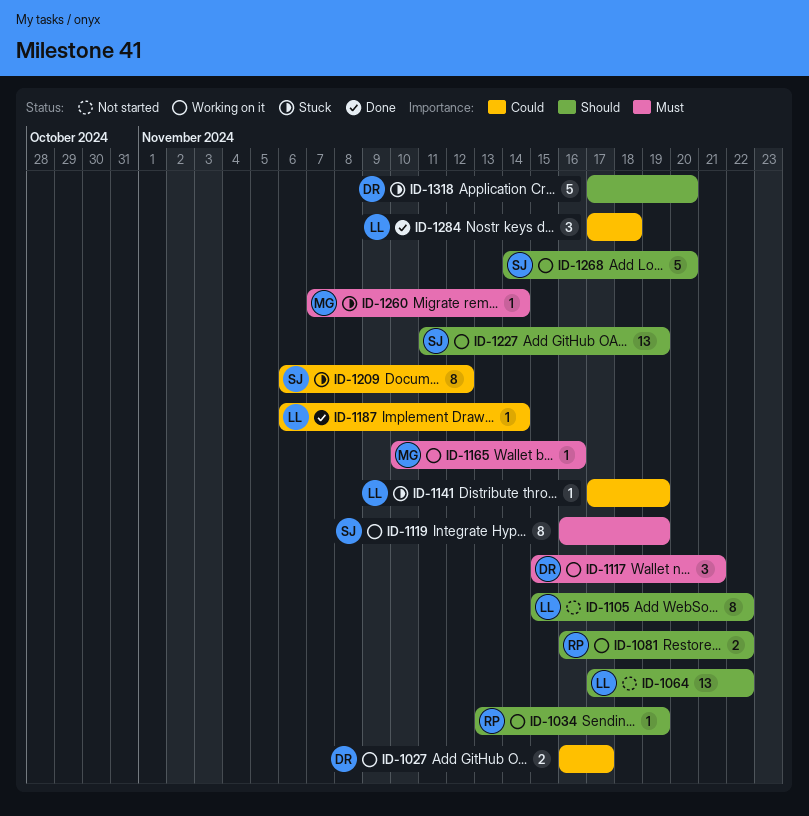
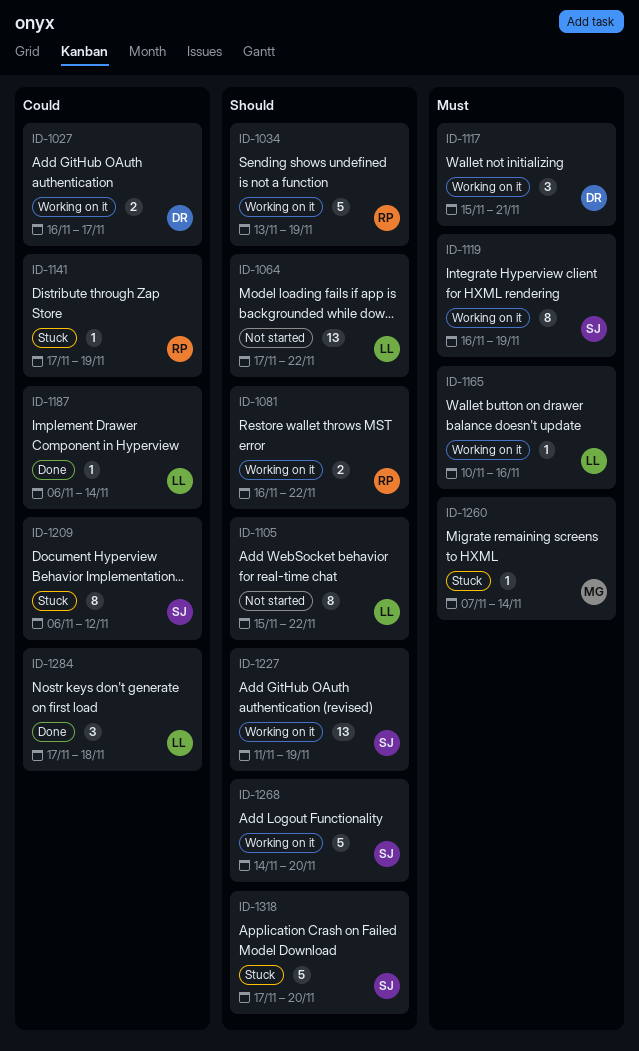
ID-1034, estimate: 1 -> 5
ID-1141, owner: LL -> RP
ID-1165, owner: MG -> LL
ID-1318, owner: DR -> SJ

